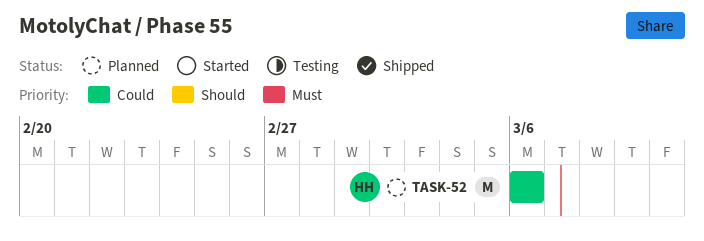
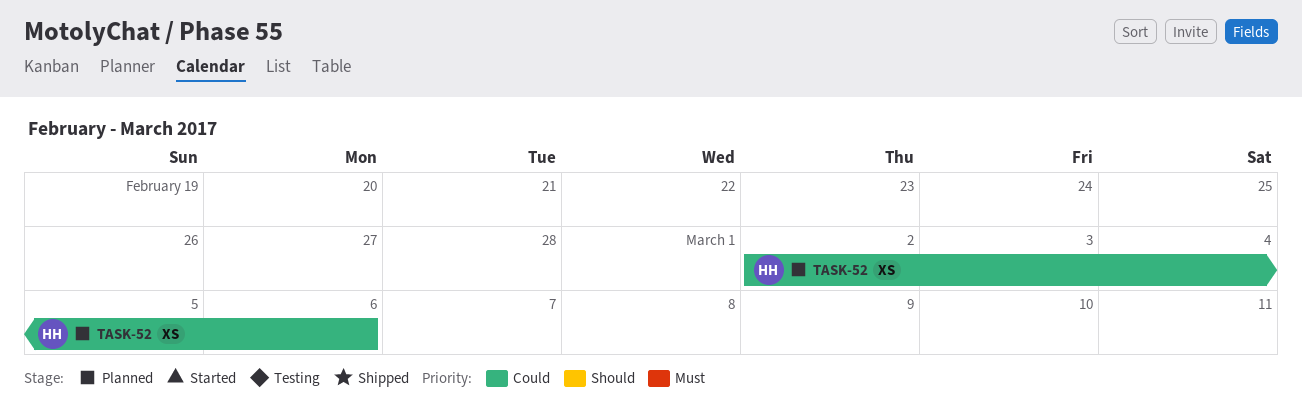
TASK-52, estimate: M -> XS
TASK-52, start: Mar 6 -> Mar 2

